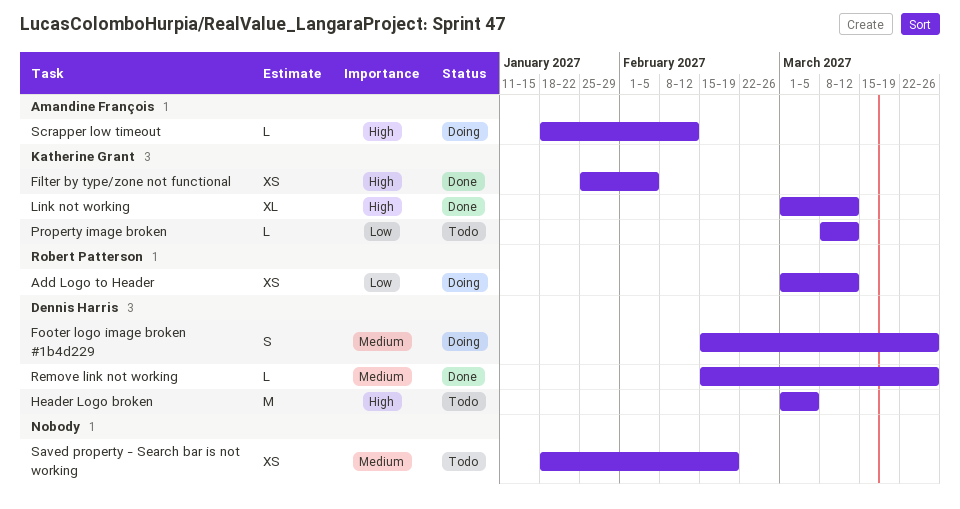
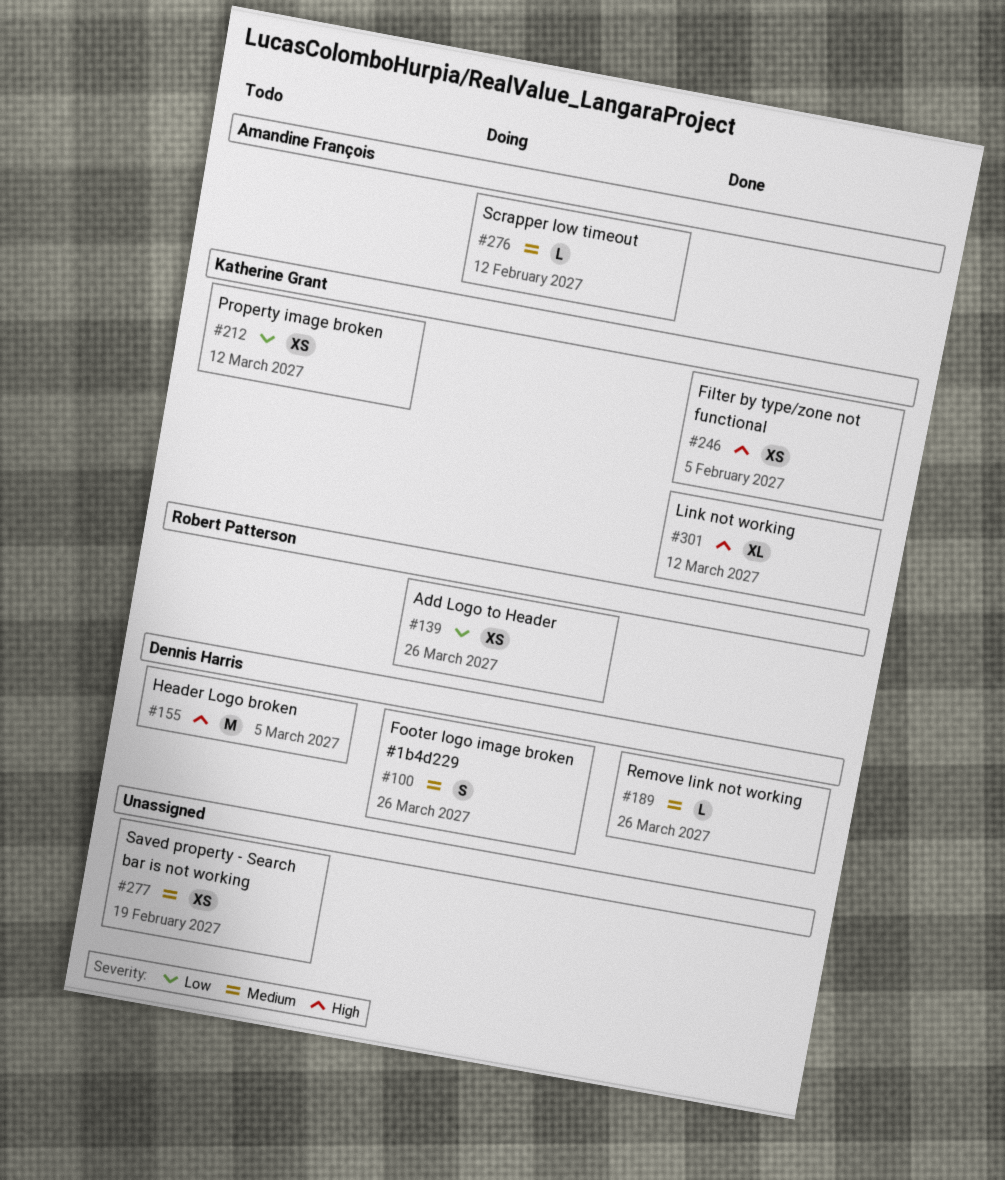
Add Logo to Header, due: Mar 12 -> Mar 26
Property image broken, estimate: L -> XS
Scrapper low timeout, priority: High -> Medium

